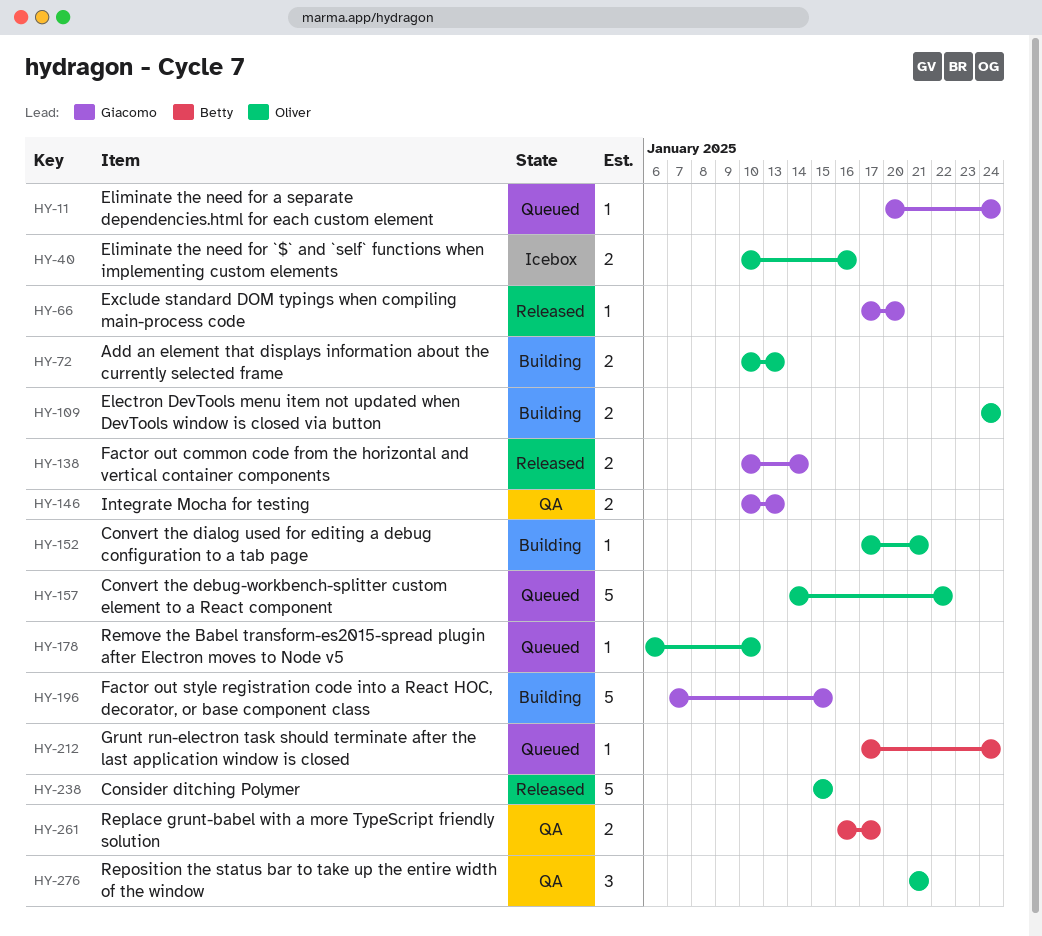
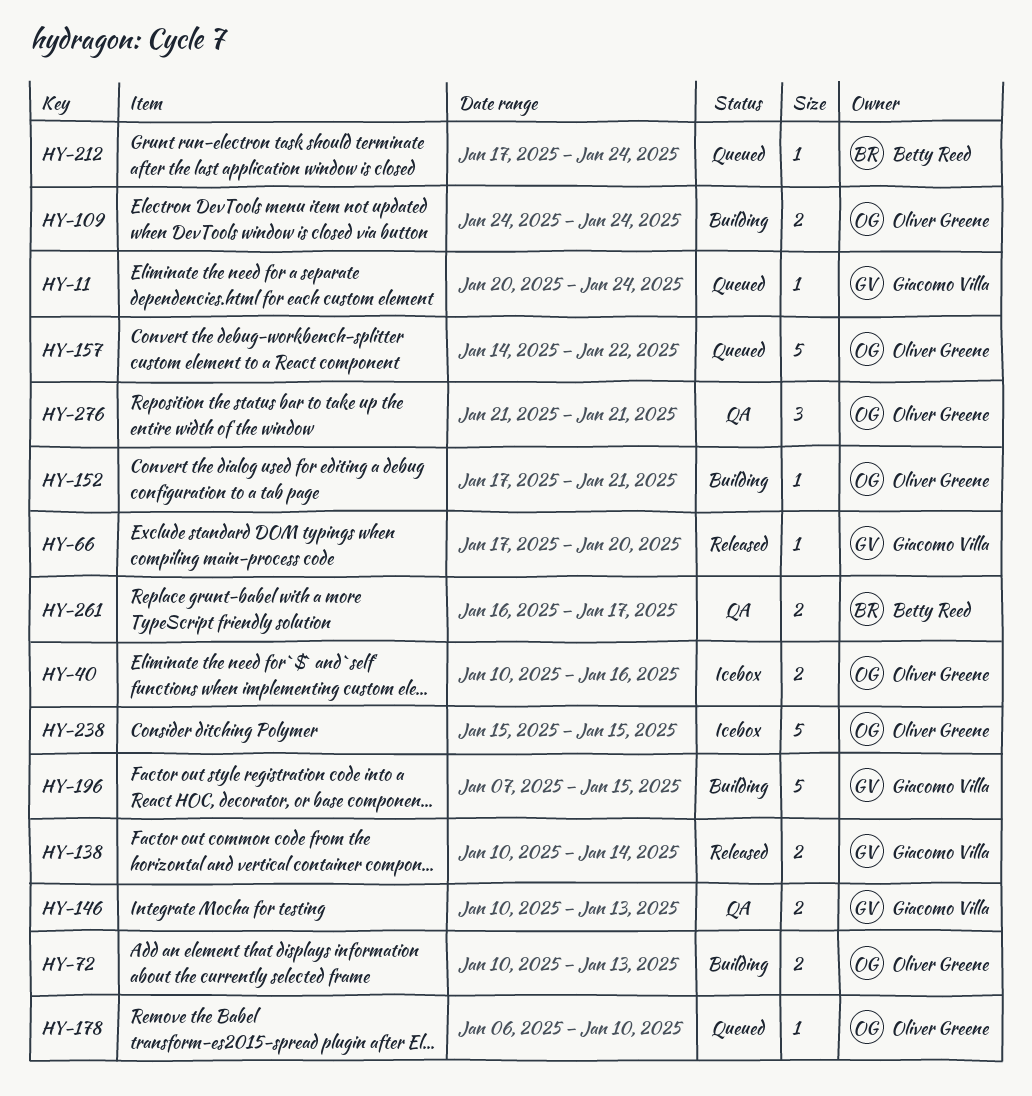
HY-238, status: Released -> Icebox

